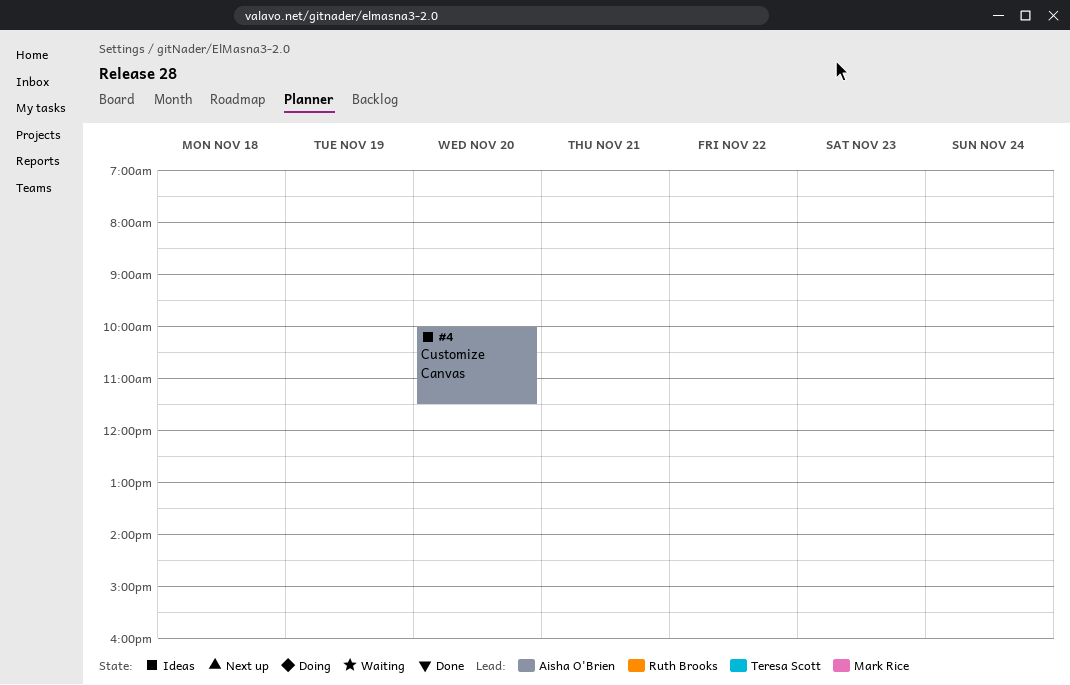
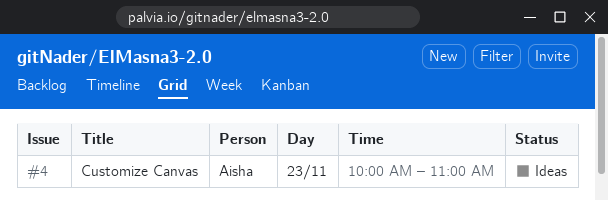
#4, day: Nov 20 -> Nov 23
#4, ends: 11:30 -> 11:00

